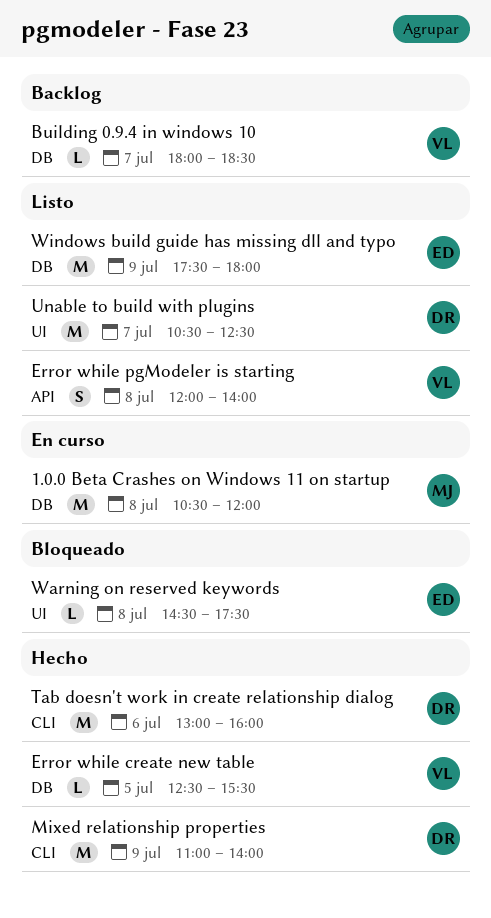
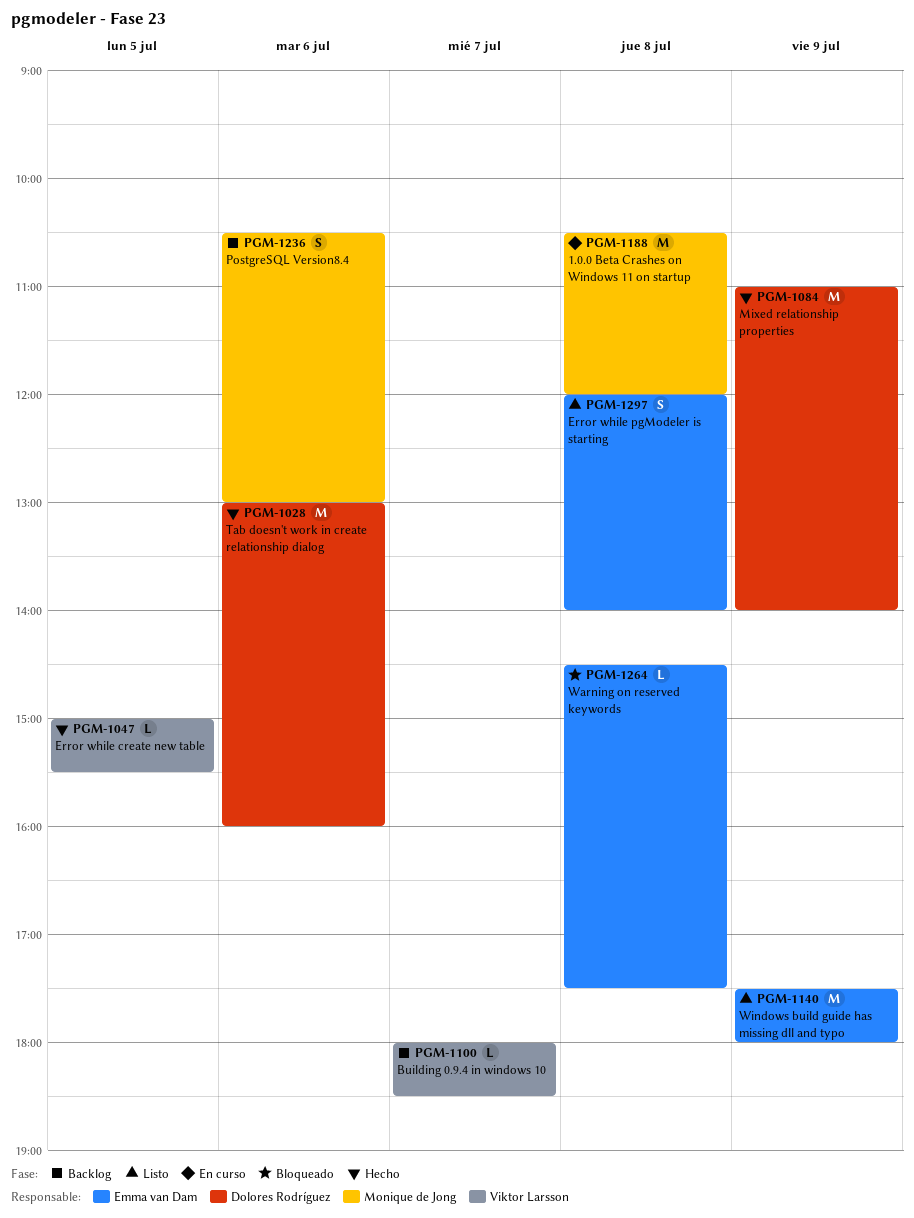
Error while create new table, begins: 12:30 -> 15:00
Error while pgModeler is starting, owner: Viktor Larsson -> Emma van Dam
PostgreSQL Version8.4: none -> present
Unable to build with plugins: present -> none

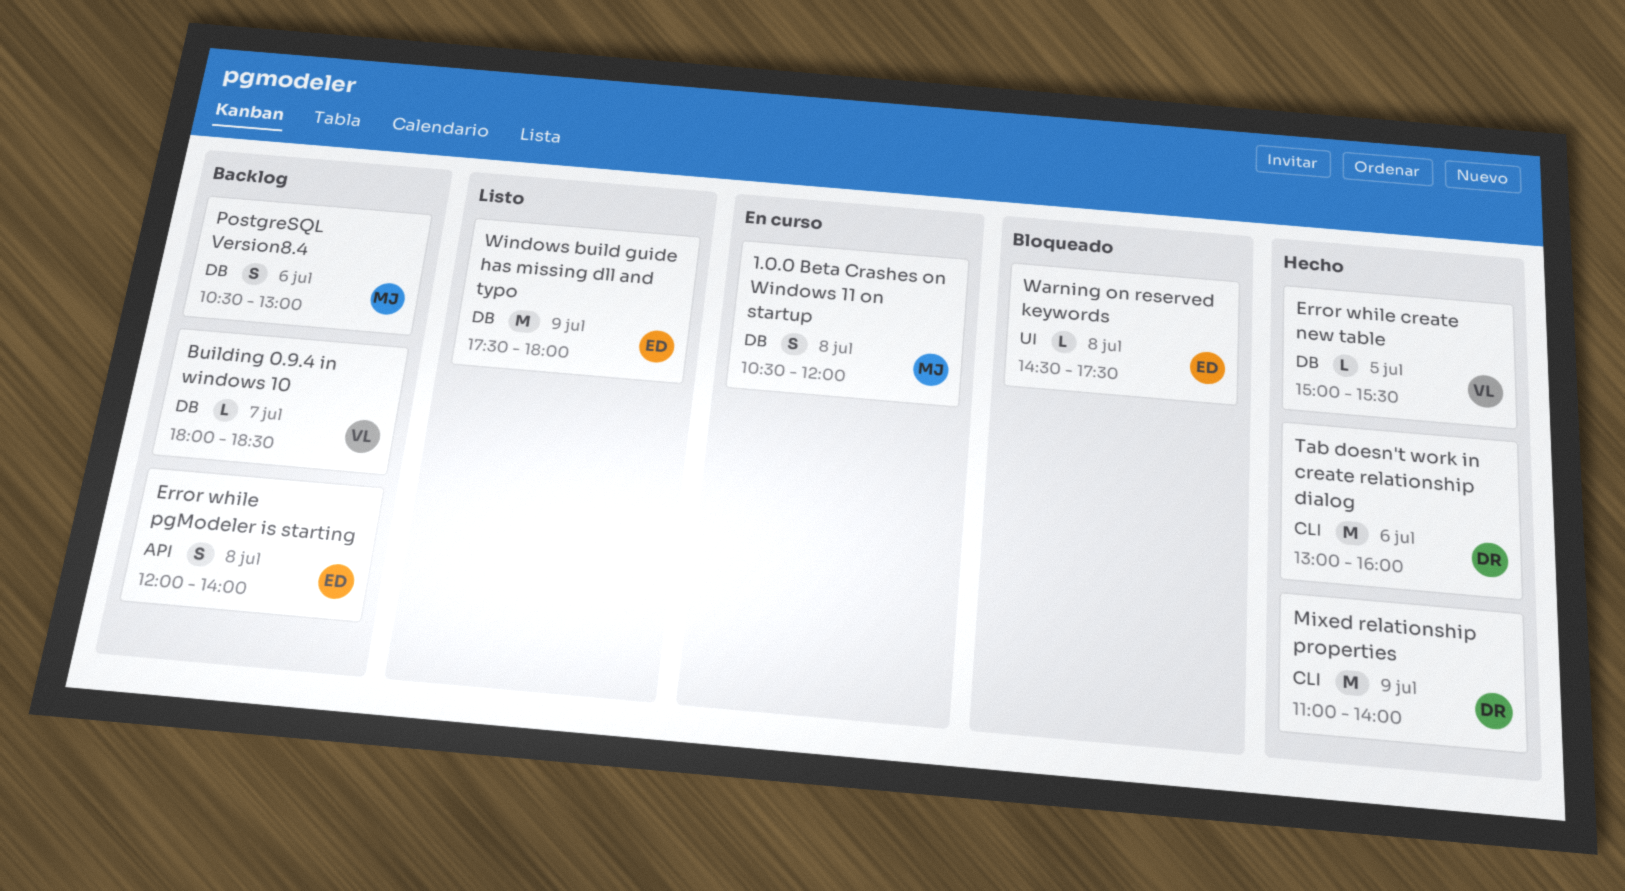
1.0.0 Beta Crashes on Windows 11 on startup, estimate: M -> S
Error while pgModeler is starting, status: Listo -> Backlog

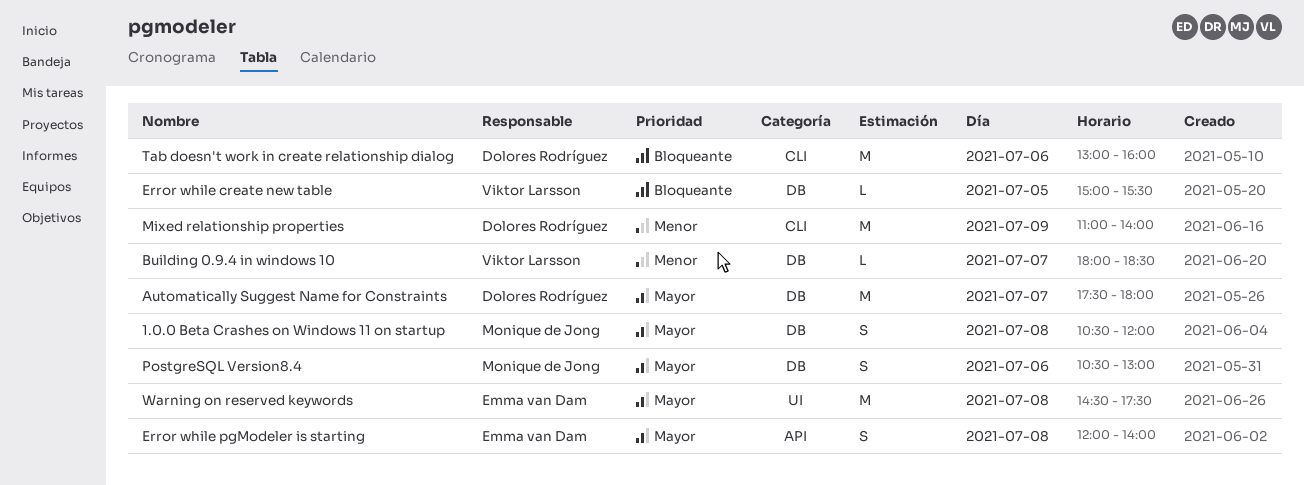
Automatically Suggest Name for Constraints: none -> present
Warning on reserved keywords, estimate: L -> M
Windows build guide has missing dll and typo: present -> none

